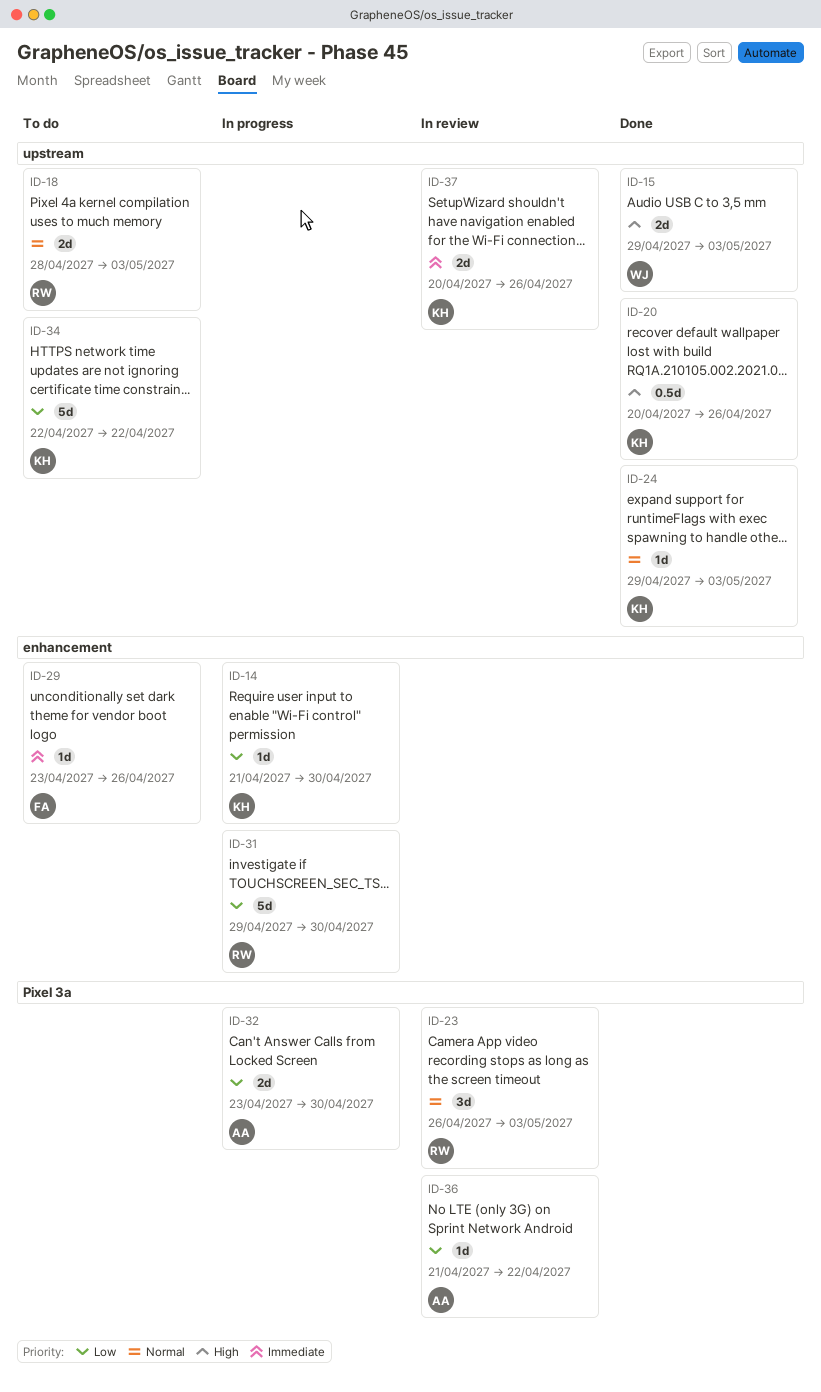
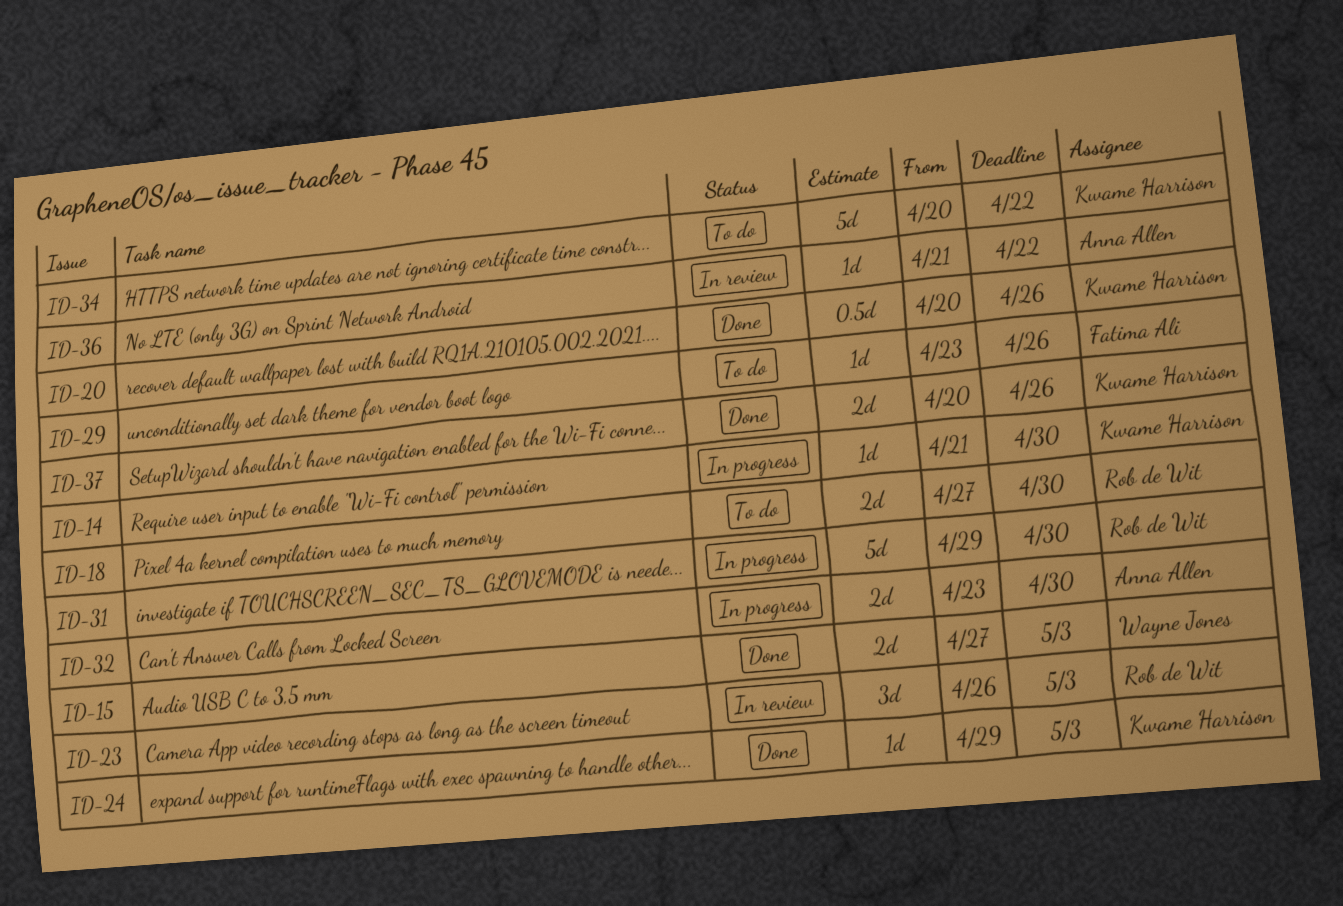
ID-15, start: Apr 29 -> Apr 27
ID-18, start: Apr 28 -> Apr 27
ID-18, due: May 3 -> Apr 30
ID-34, start: Apr 22 -> Apr 20
ID-37, status: In review -> Done

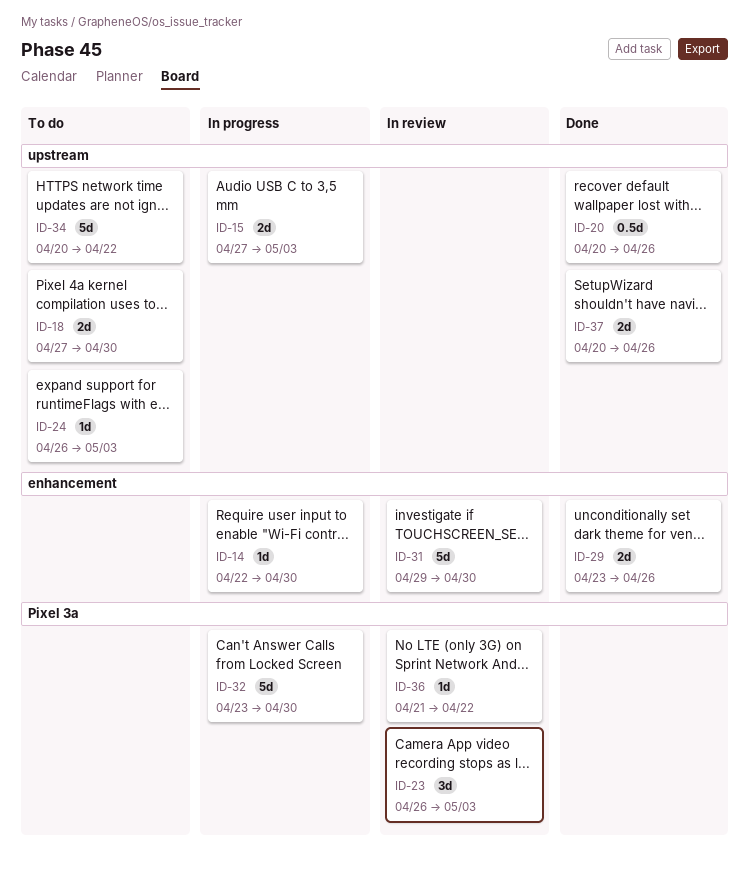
ID-14, start: Apr 21 -> Apr 22
ID-15, status: Done -> In progress
ID-24, status: Done -> To do
ID-24, start: Apr 29 -> Apr 26
ID-29, status: To do -> Done
ID-29, estimate: 1d -> 2d
ID-31, status: In progress -> In review
ID-32, estimate: 2d -> 5d

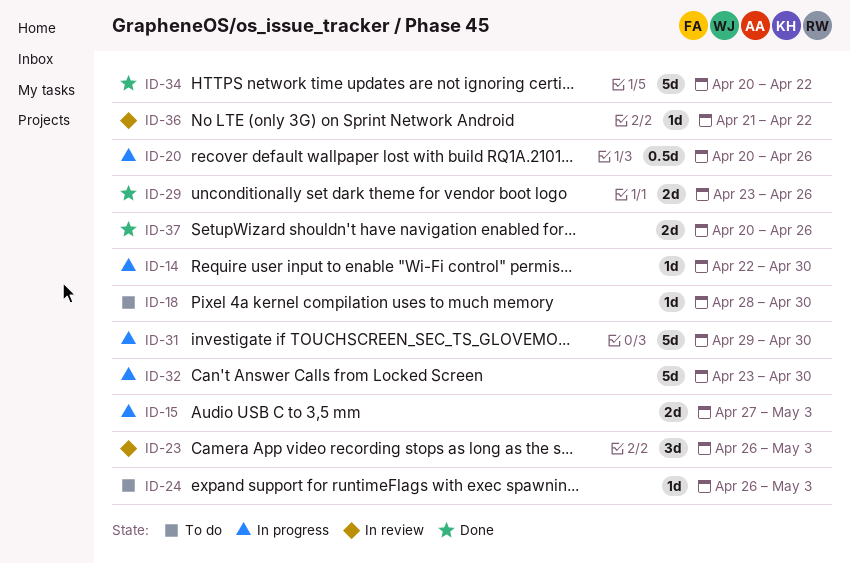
ID-18, estimate: 2d -> 1d
ID-18, start: Apr 27 -> Apr 28
ID-20, status: Done -> In progress
ID-31, status: In review -> In progress
ID-34, status: To do -> Done

